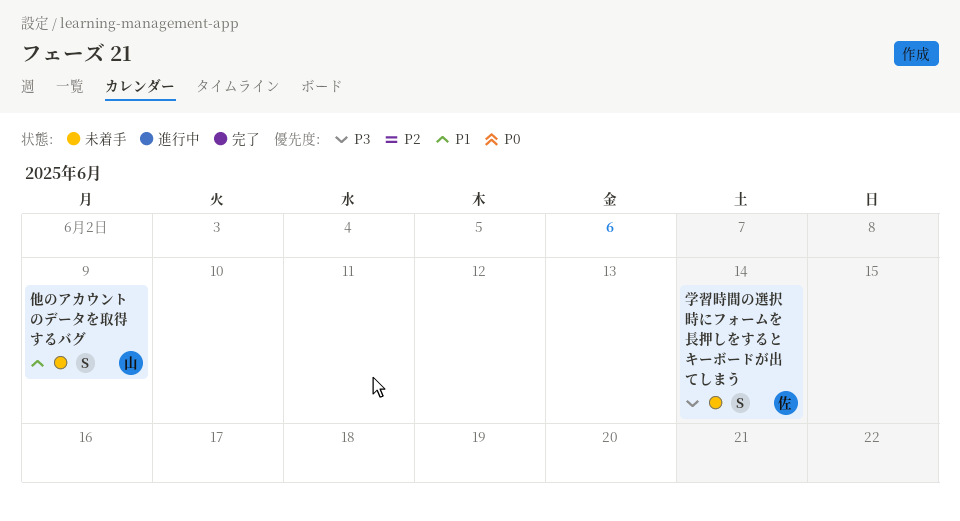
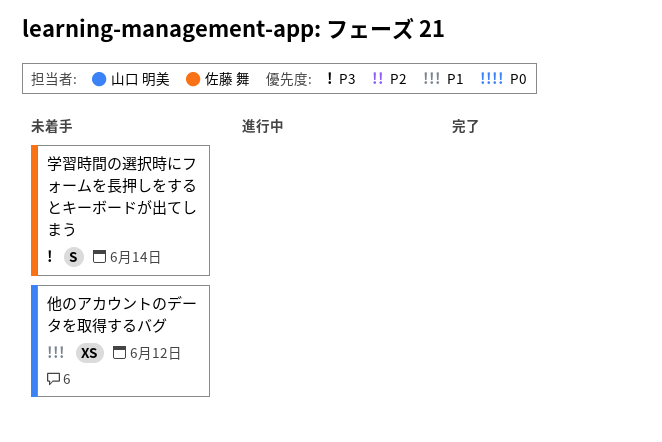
他のアカウントのデータを取得するバグ, estimate: S -> XS
他のアカウントのデータを取得するバグ, due: Jun 9 -> Jun 12

